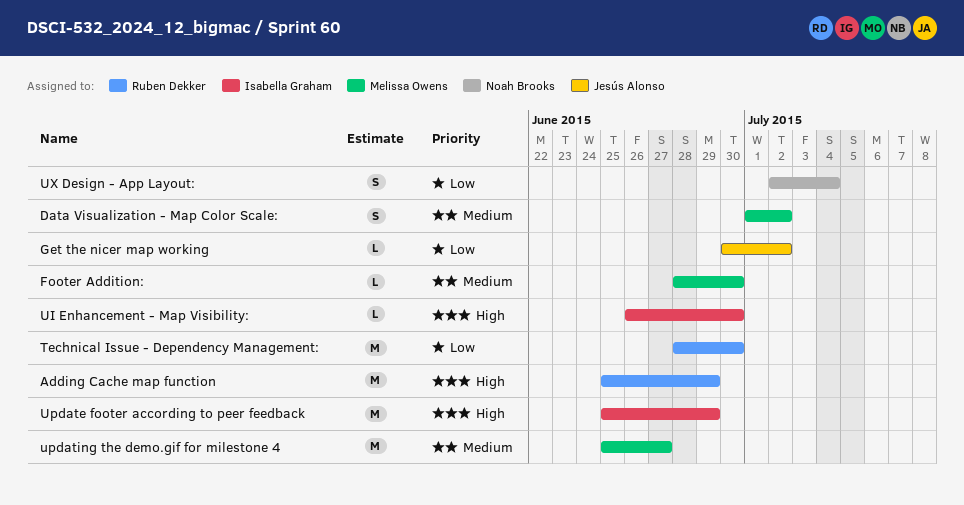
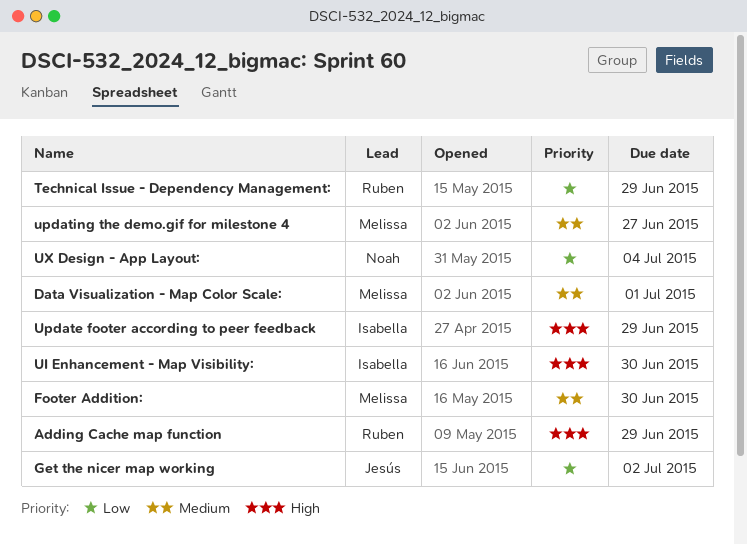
Data Visualization - Map Color Scale:, due: Jul 2 -> Jul 1
Technical Issue - Dependency Management:, due: Jun 30 -> Jun 29

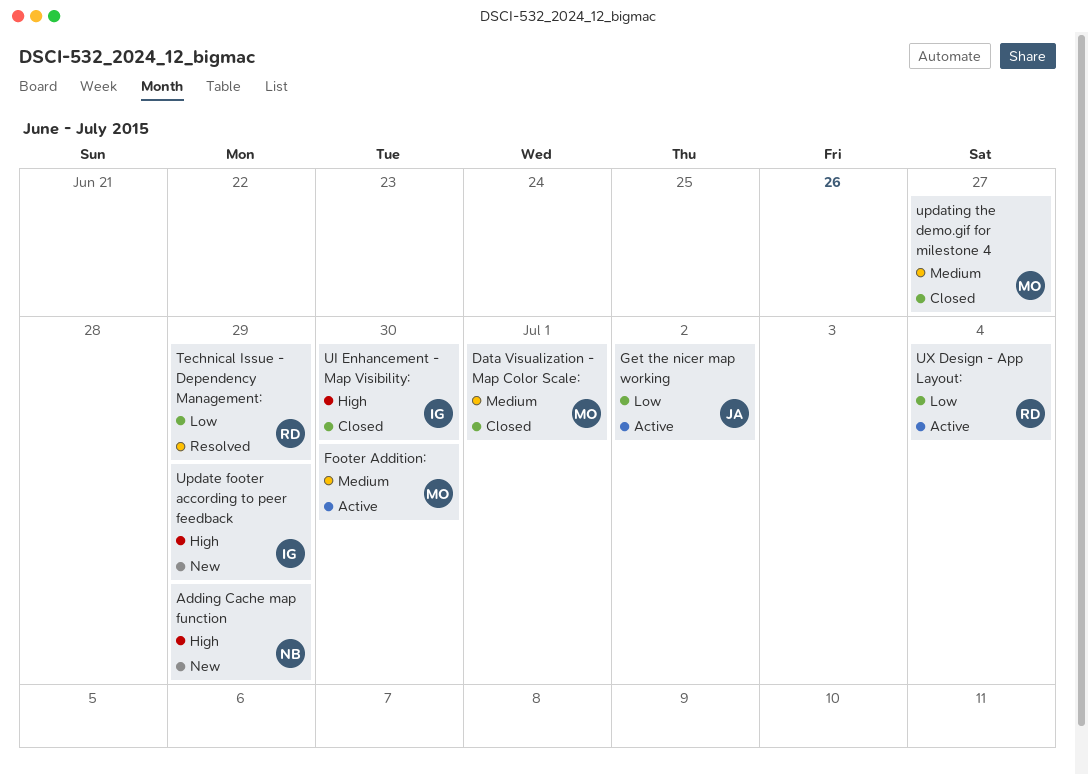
Adding Cache map function, owner: Ruben -> Noah
UX Design - App Layout:, owner: Noah -> Ruben

